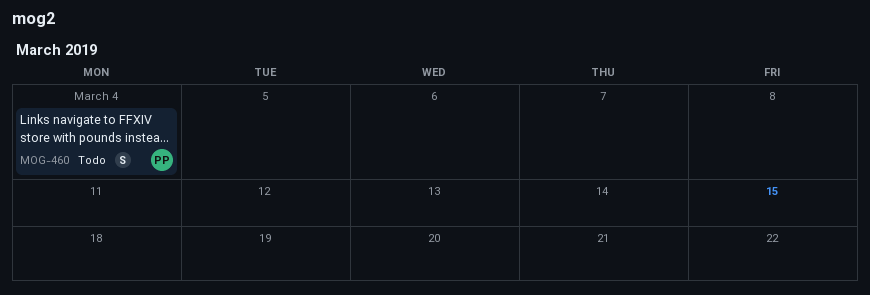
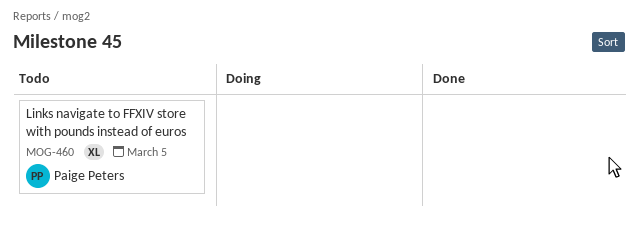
MOG-460, estimate: S -> XL
MOG-460, due: Mar 4 -> Mar 5

